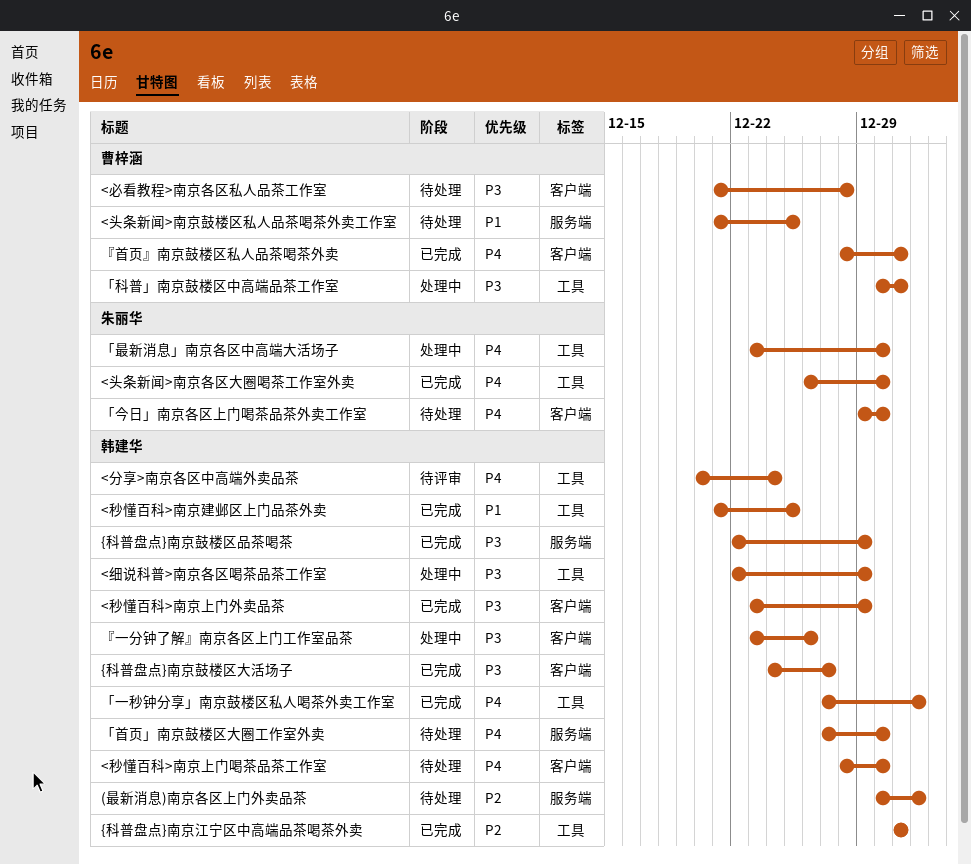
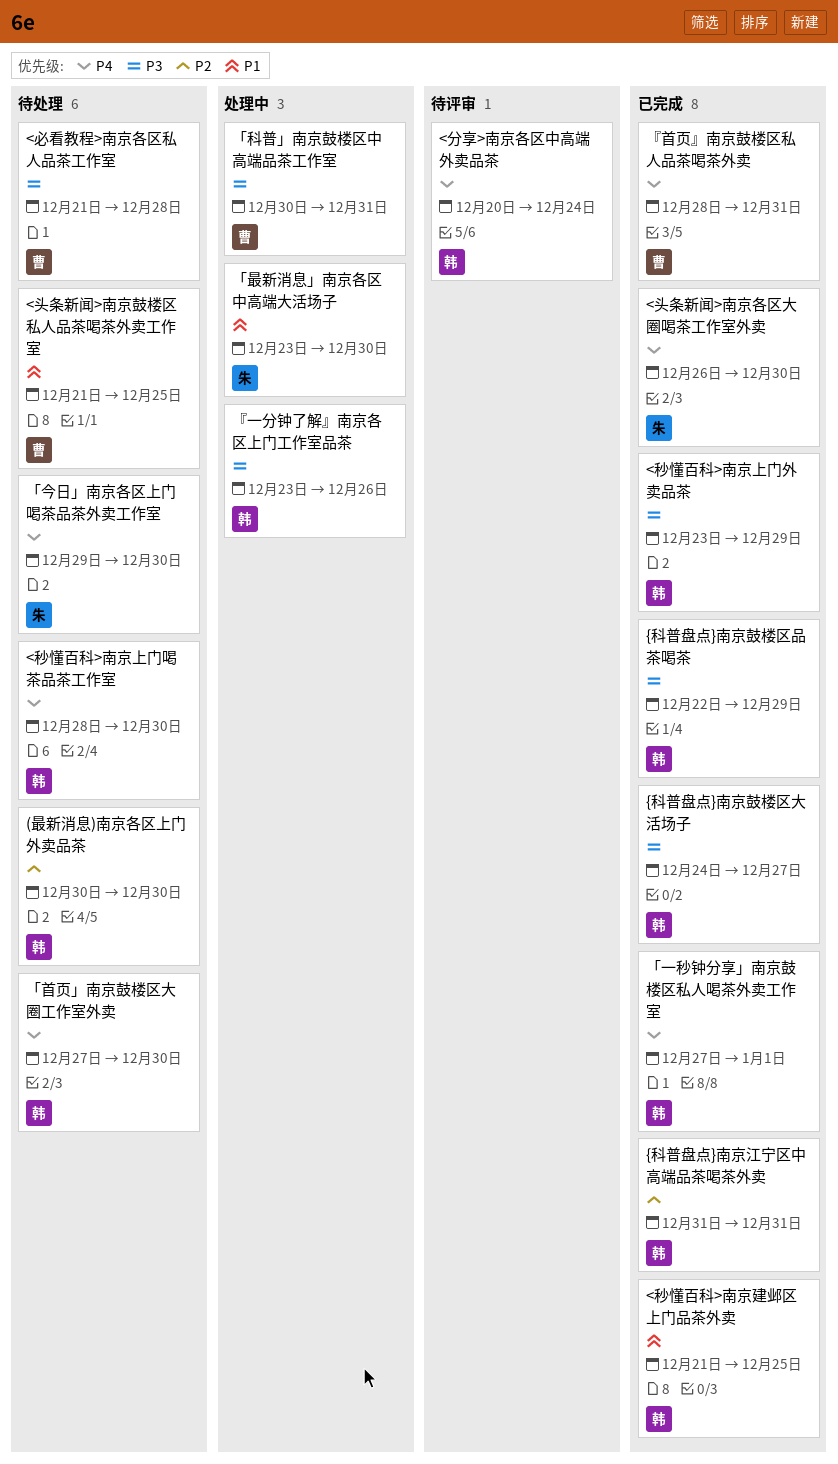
(最新消息)南京各区上门外卖品茶, due: Jan 1 -> Dec 30
<细说科普>南京各区喝茶品茶工作室: present -> none
「最新消息」南京各区中高端大活场子, priority: P4 -> P1

